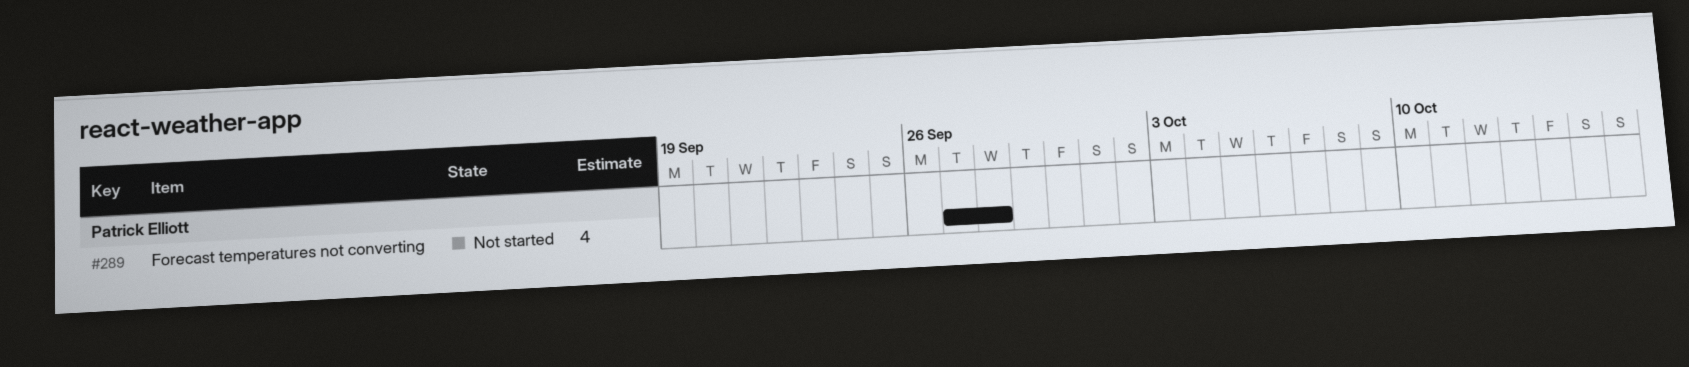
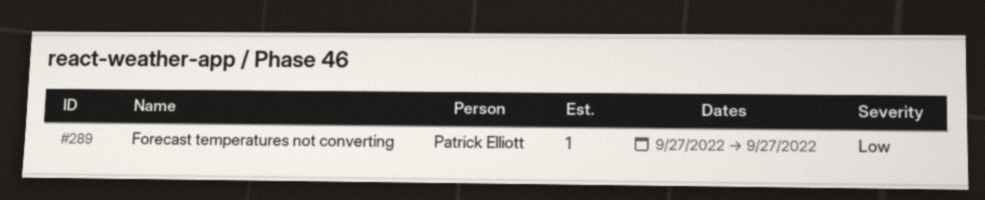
#289, estimate: 4 -> 1
#289, due: Sep 28 -> Sep 27

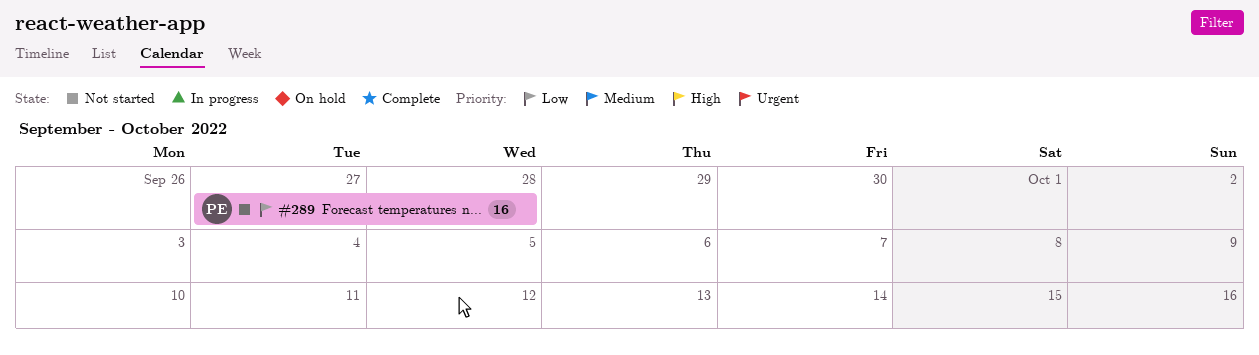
#289, estimate: 1 -> 16
#289, due: Sep 27 -> Sep 28

